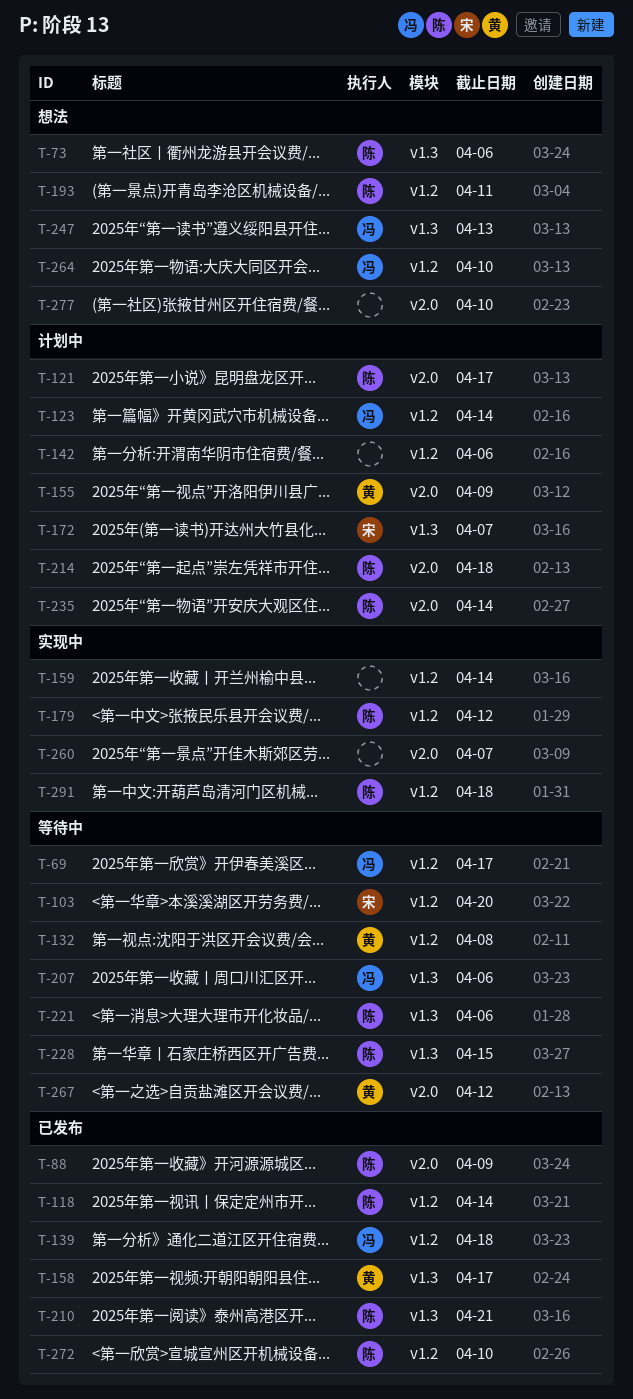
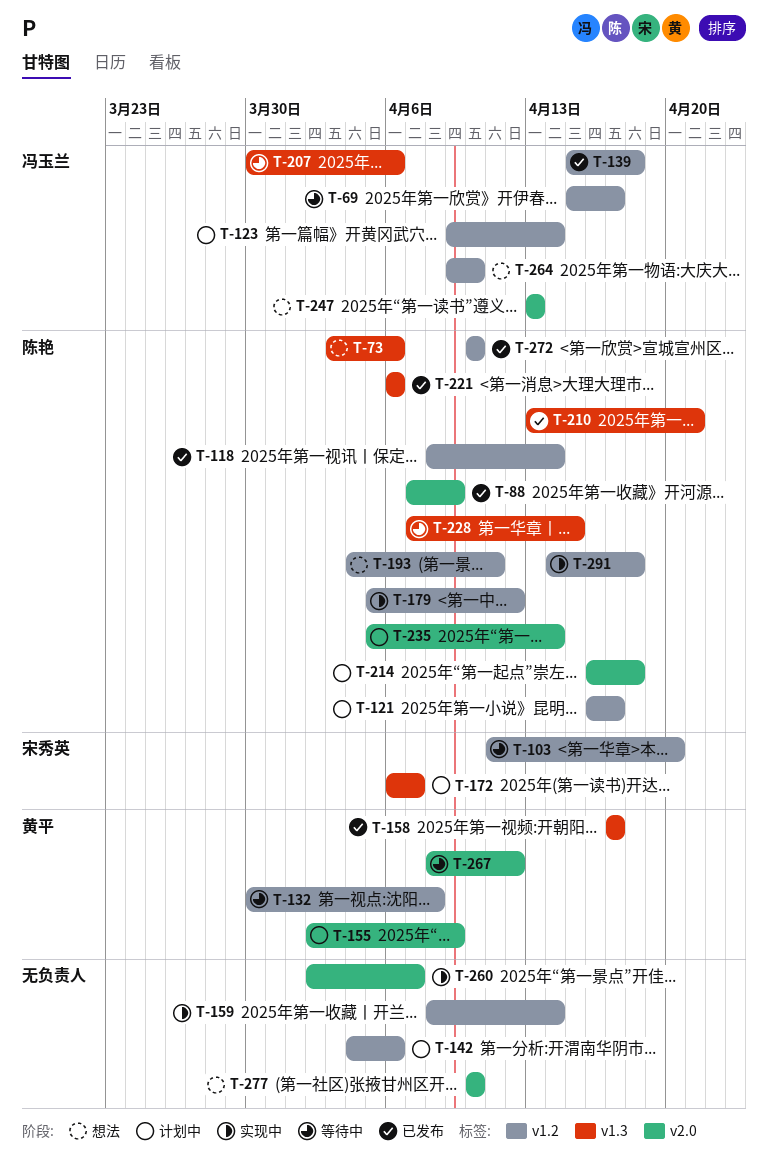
T-121, label: v2.0 -> v1.2
T-221, status: 等待中 -> 已发布
T-247, label: v1.3 -> v2.0

